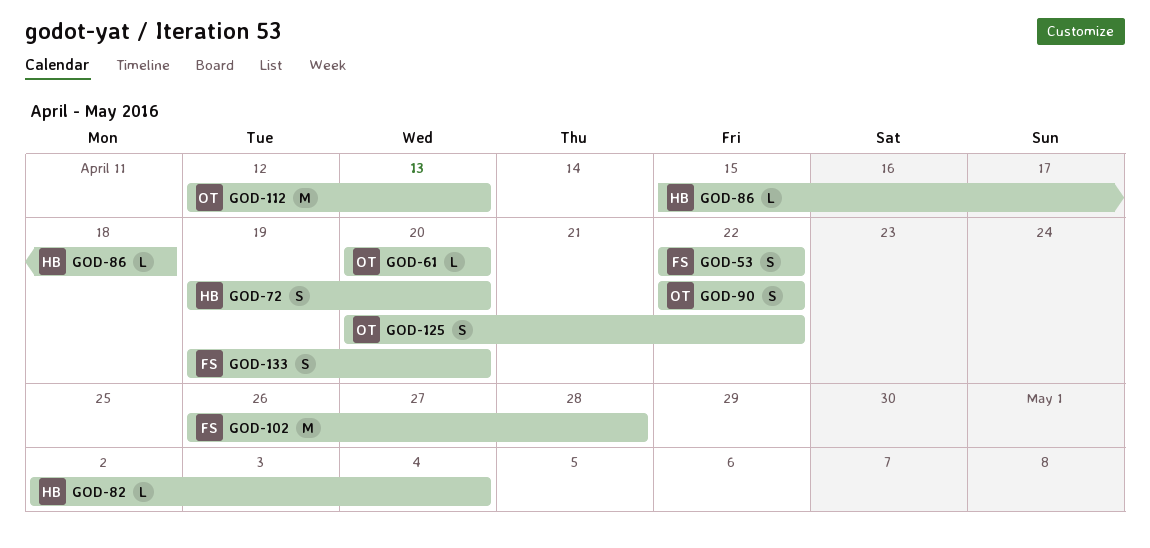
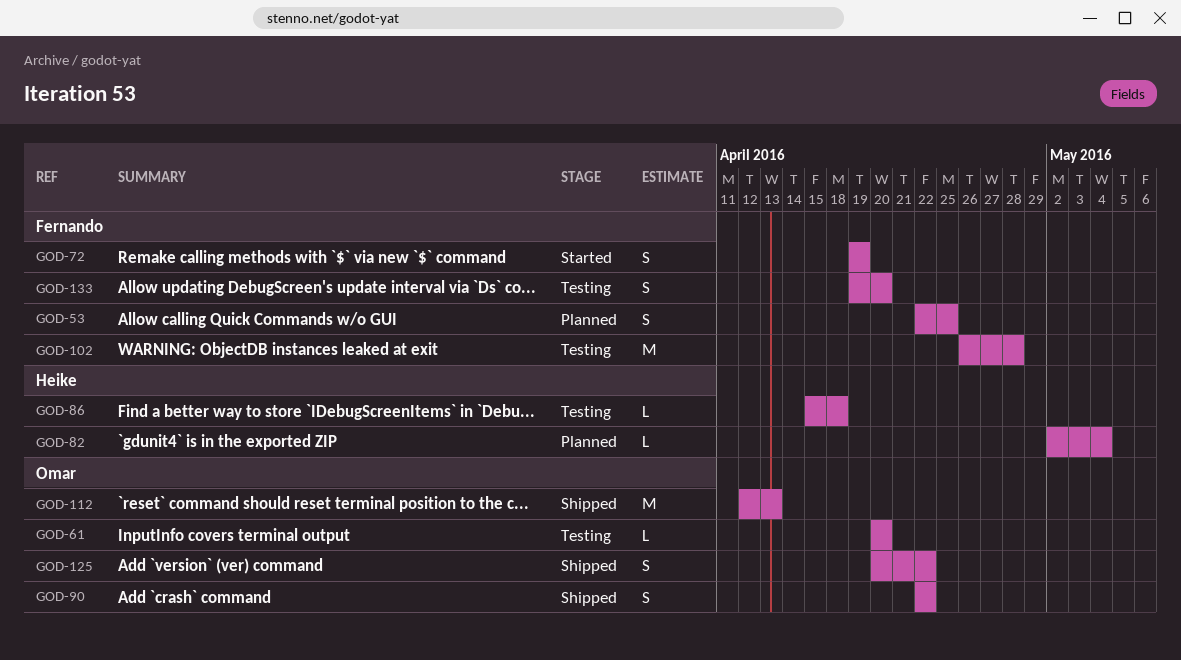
GOD-53, due: Apr 22 -> Apr 25
GOD-72, owner: Heike -> Fernando
GOD-72, due: Apr 20 -> Apr 19

